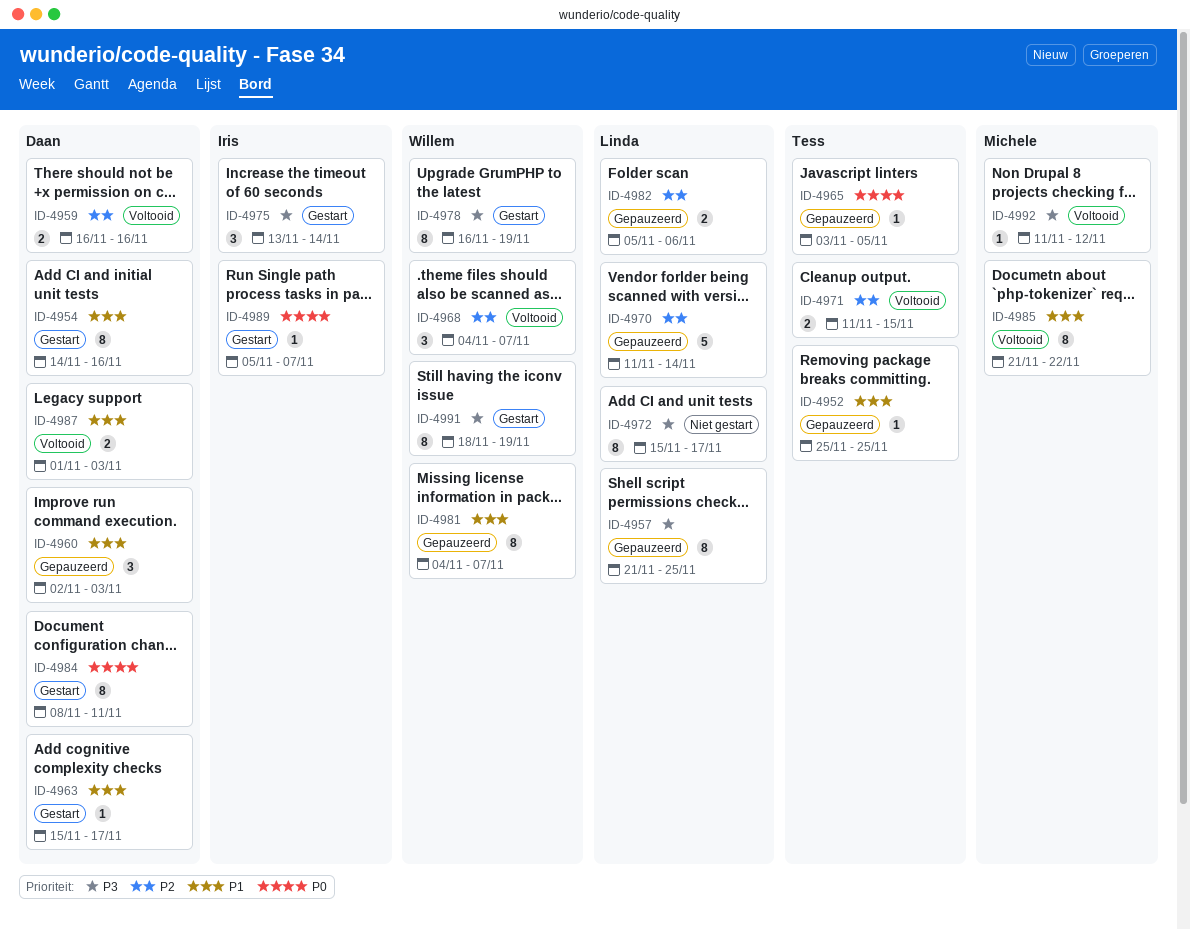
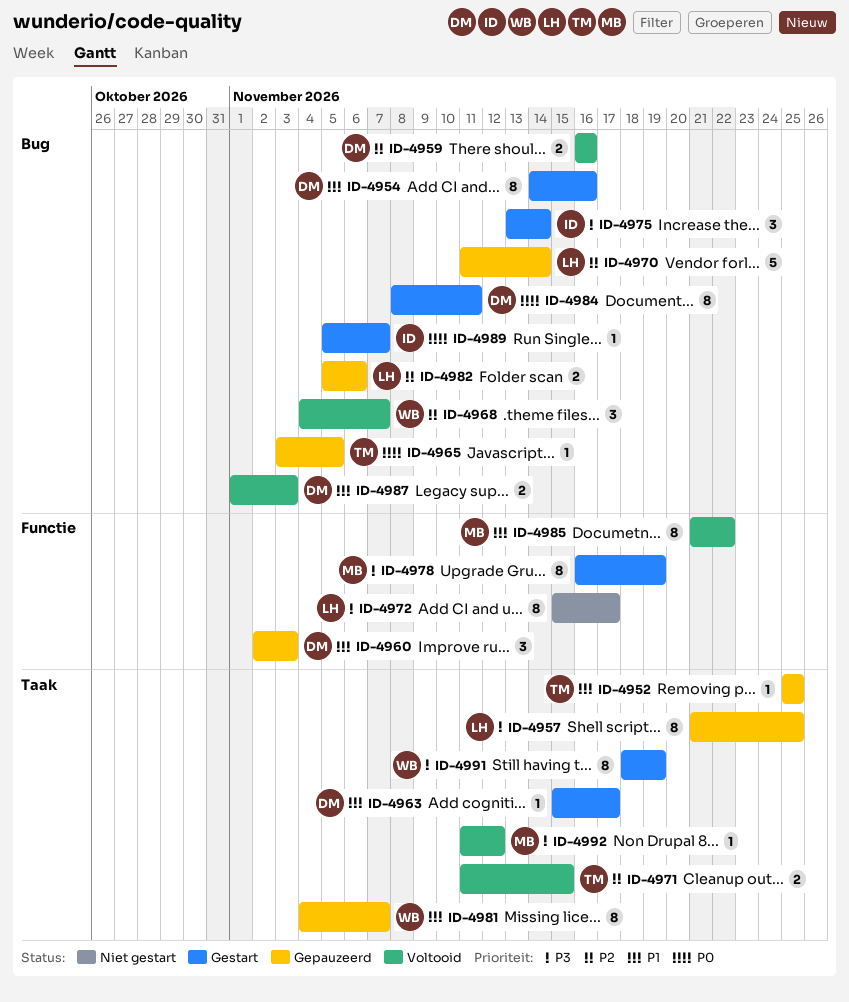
ID-4978, owner: Willem -> Michele

